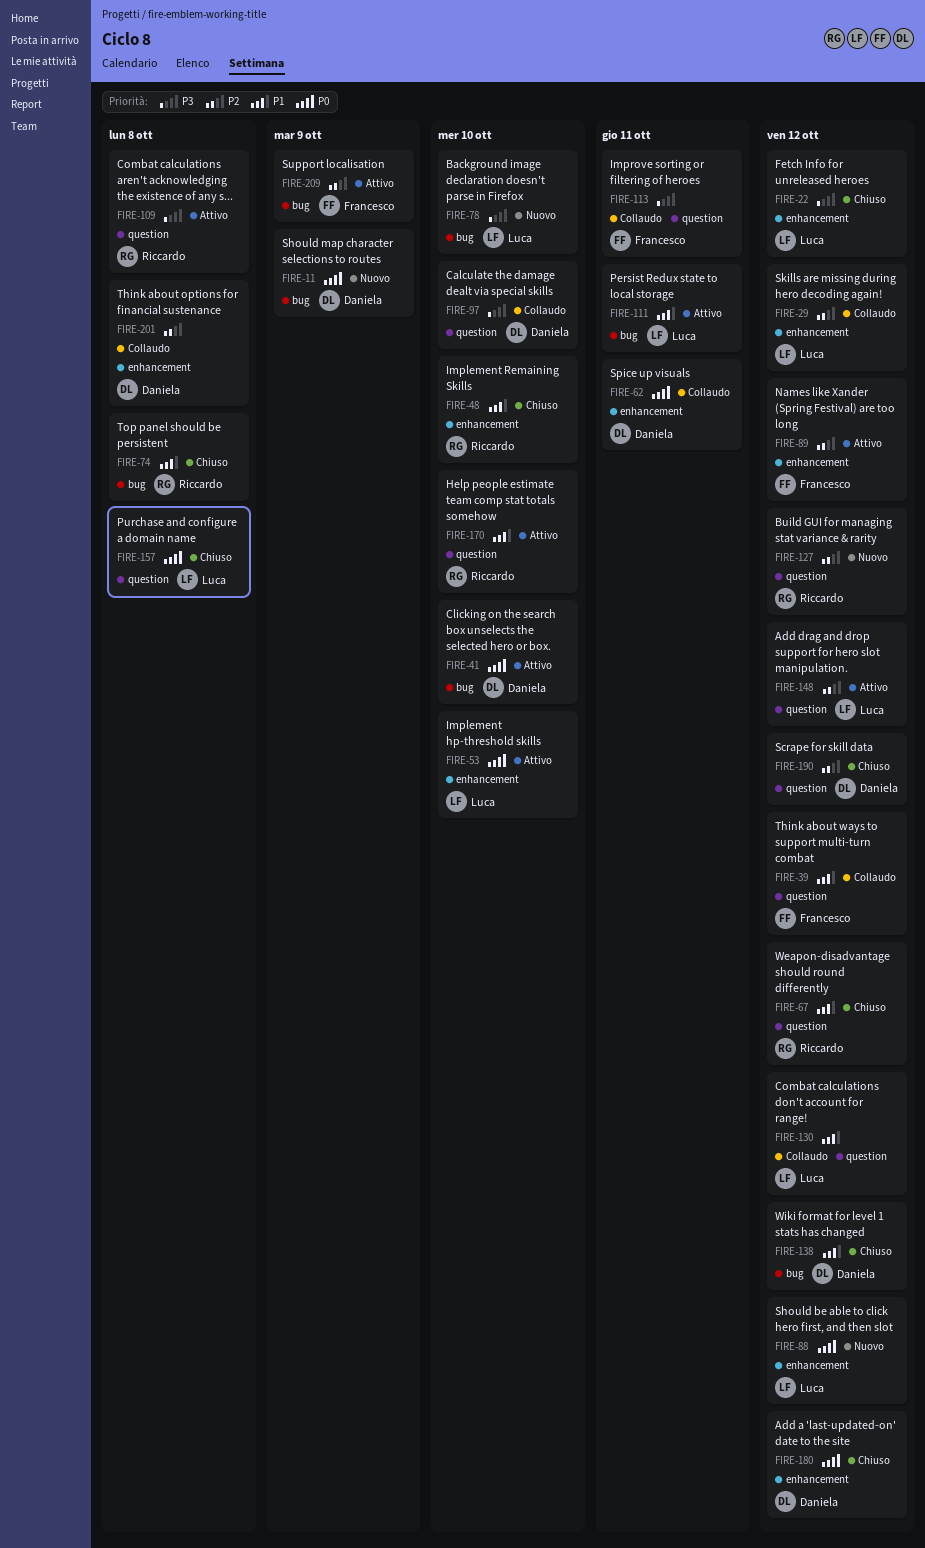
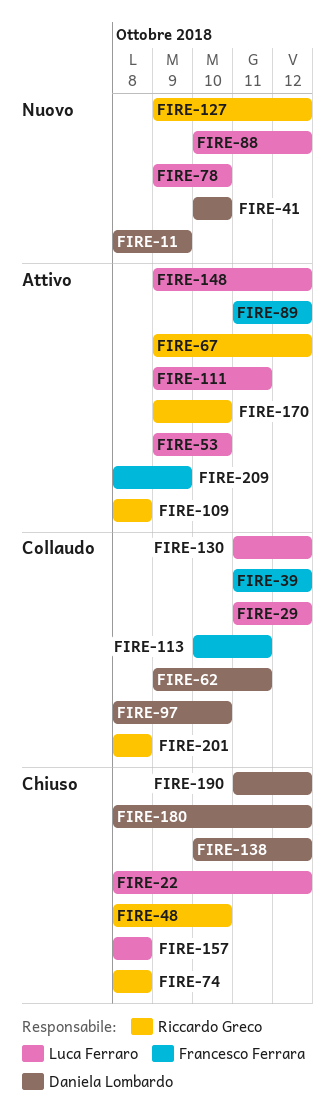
FIRE-41, status: Attivo -> Nuovo
FIRE-67, status: Chiuso -> Attivo
FIRE-201, owner: Daniela Lombardo -> Riccardo Greco

